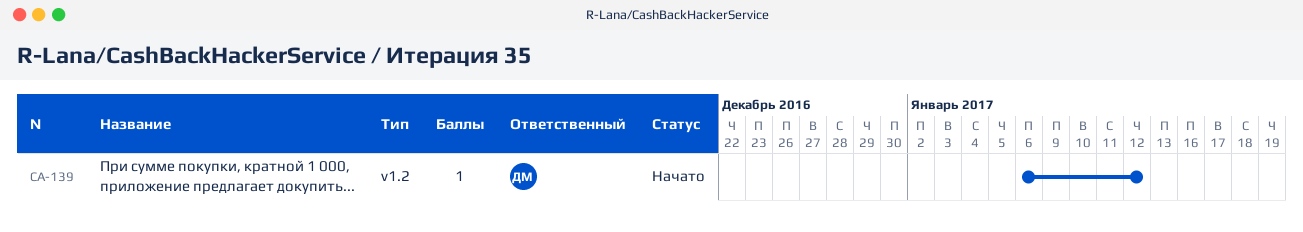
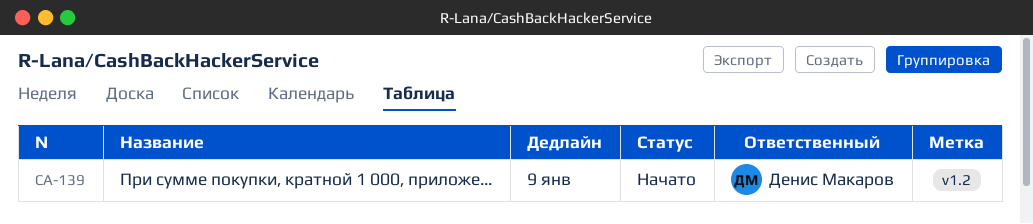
CA-139, due: Jan 12 -> Jan 9

